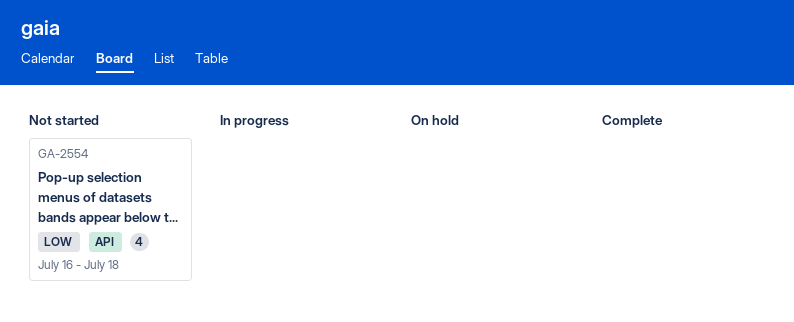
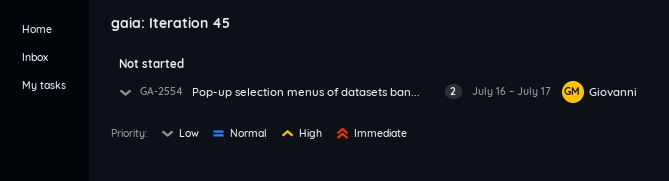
GA-2554, estimate: 4 -> 2
GA-2554, due: Jul 18 -> Jul 17

